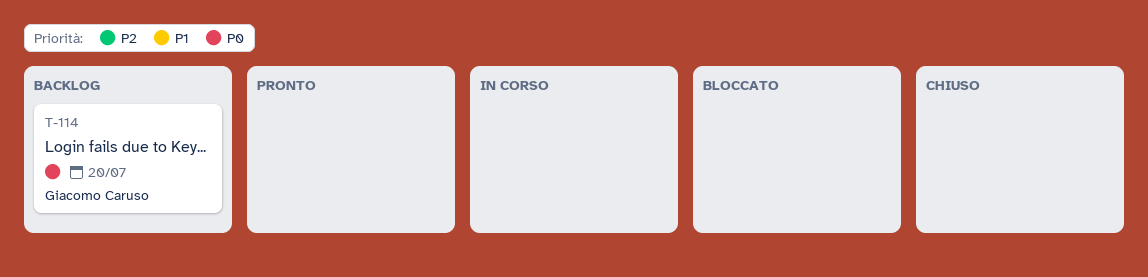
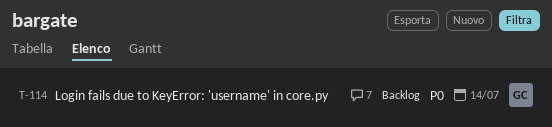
T-114, due: Jul 20 -> Jul 14

